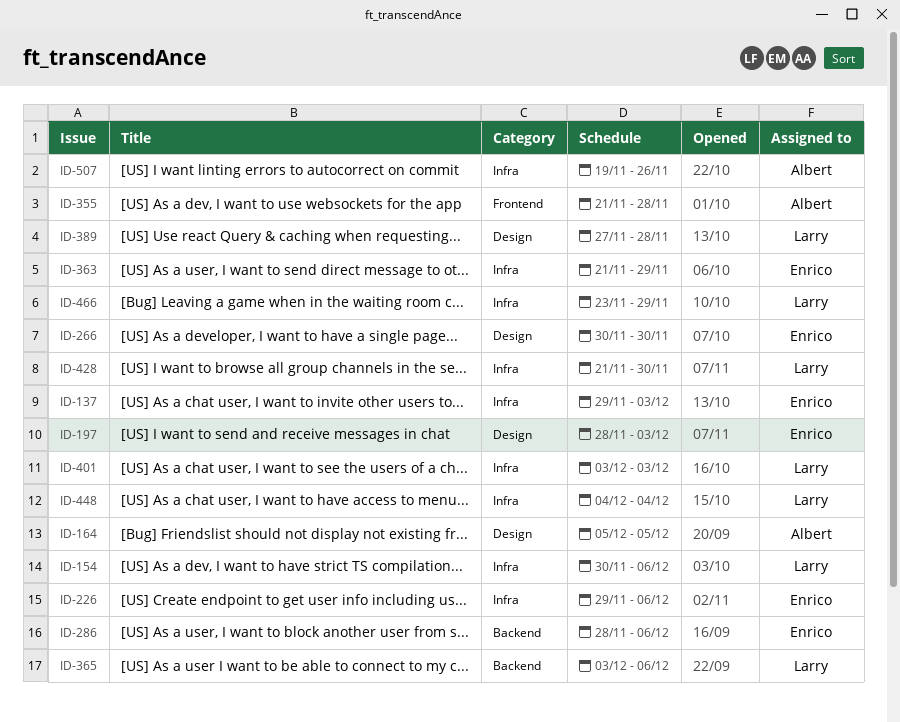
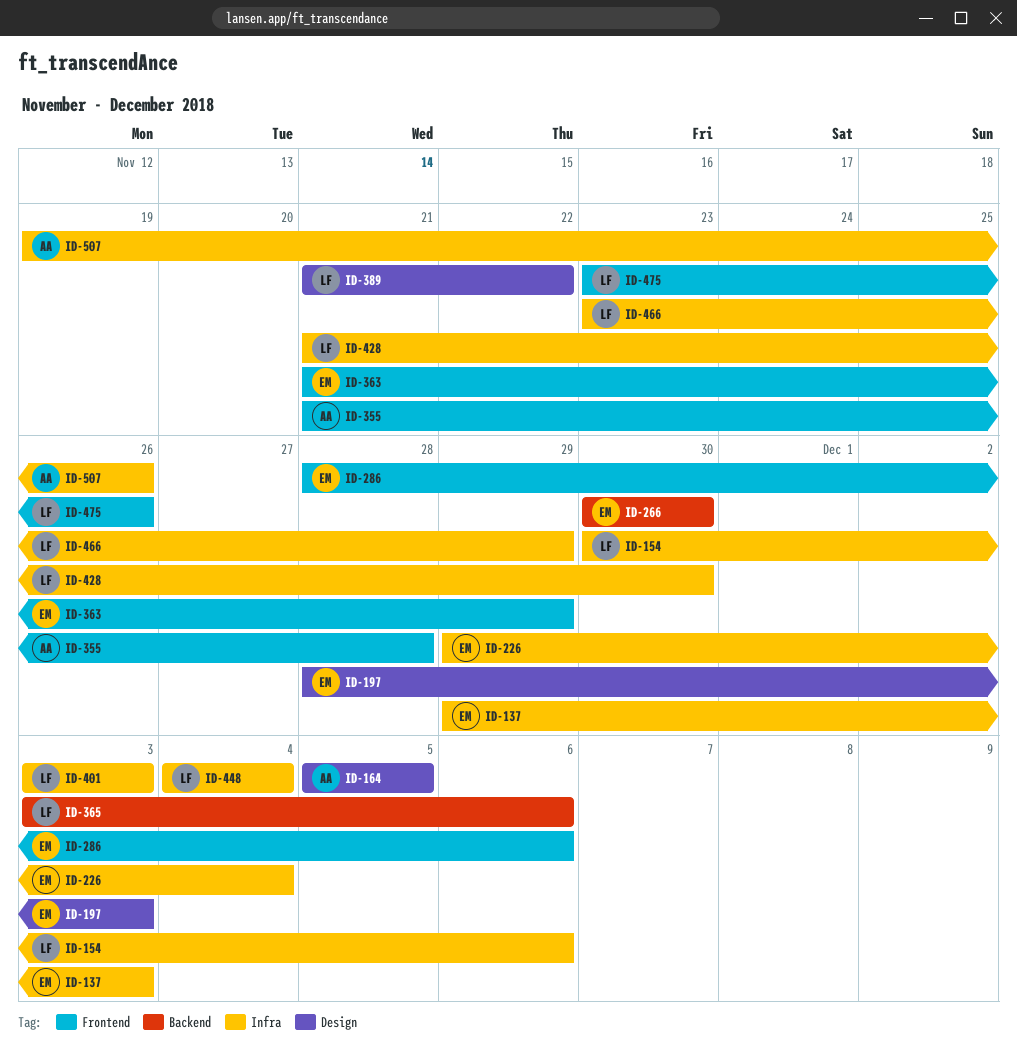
ID-226, due: Dec 6 -> Dec 4
ID-266, label: Design -> Backend
ID-286, label: Backend -> Frontend
ID-363, label: Infra -> Frontend
ID-389, start: Nov 27 -> Nov 21
ID-389, due: Nov 28 -> Nov 22
ID-475: none -> present

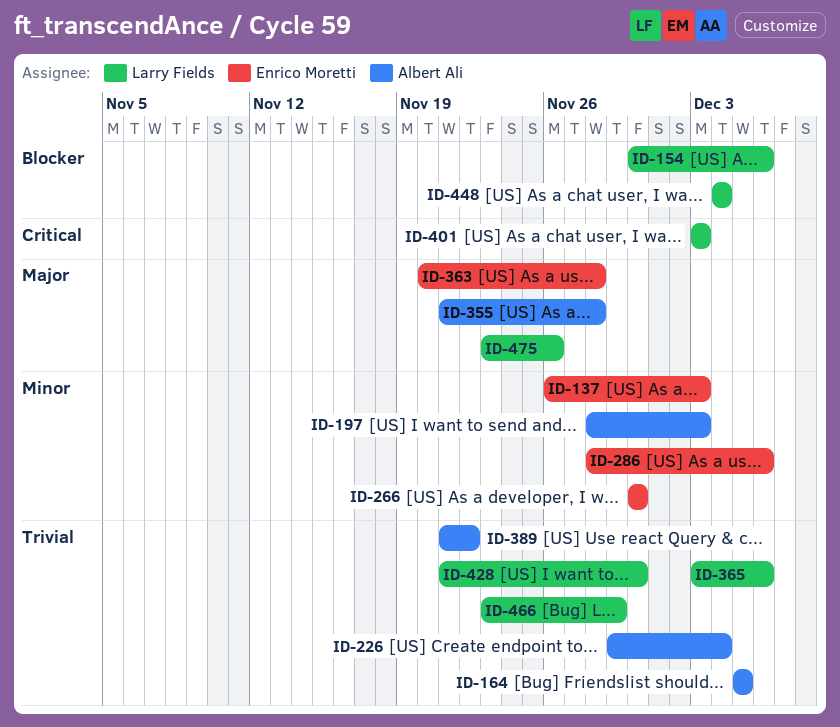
ID-137, start: Nov 29 -> Nov 26
ID-197, owner: Enrico Moretti -> Albert Ali
ID-226, owner: Enrico Moretti -> Albert Ali
ID-363, start: Nov 21 -> Nov 20
ID-363, due: Nov 29 -> Nov 28
ID-389, owner: Larry Fields -> Albert Ali
ID-507: present -> none

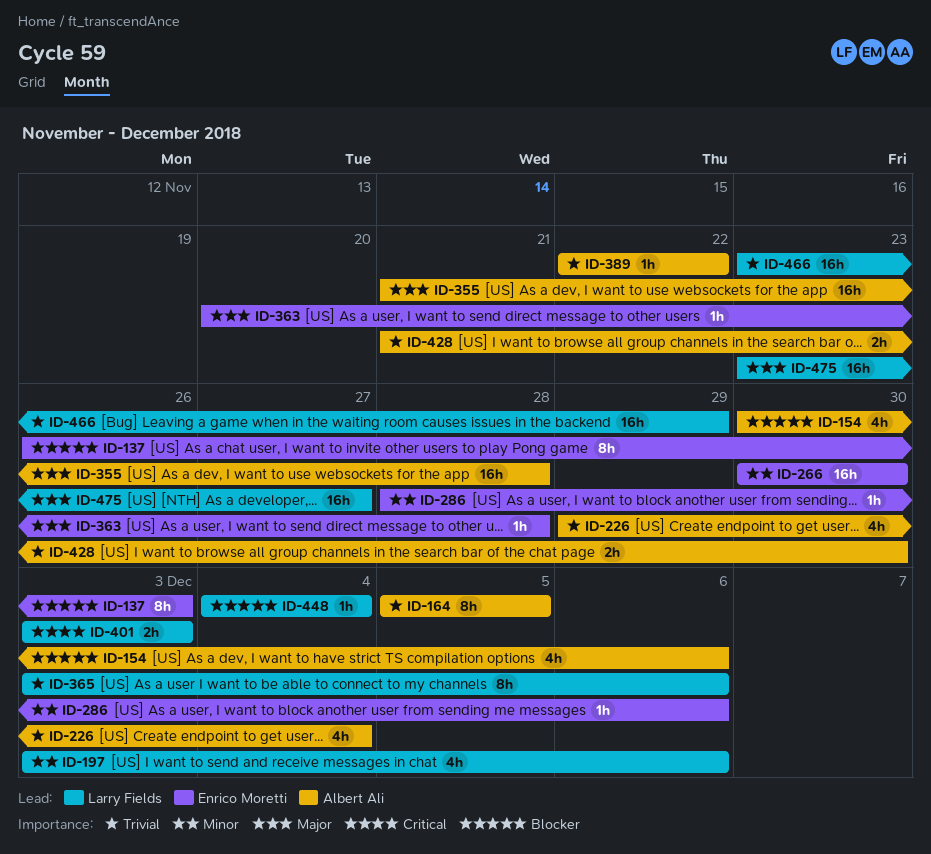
ID-137, priority: Minor -> Blocker
ID-154, owner: Larry Fields -> Albert Ali
ID-197, owner: Albert Ali -> Larry Fields
ID-197, start: Nov 28 -> Dec 3
ID-197, due: Dec 3 -> Dec 6
ID-389, start: Nov 21 -> Nov 22
ID-428, owner: Larry Fields -> Albert Ali
ID-475, due: Nov 26 -> Nov 27

